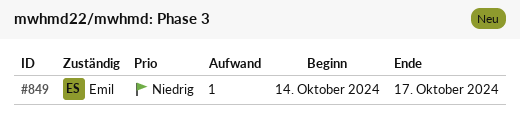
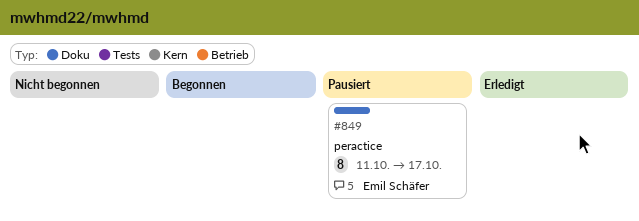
#849, estimate: 1 -> 8
#849, start: Oct 14 -> Oct 11

